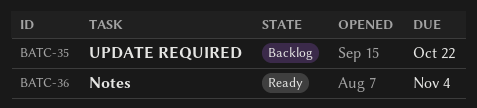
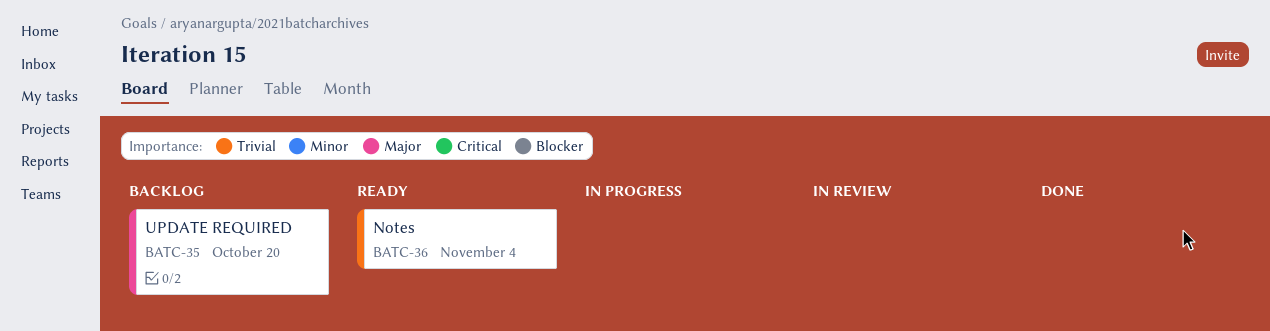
BATC-35, due: Oct 22 -> Oct 20

